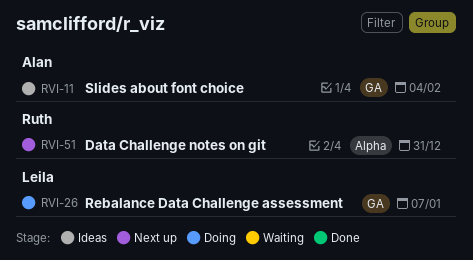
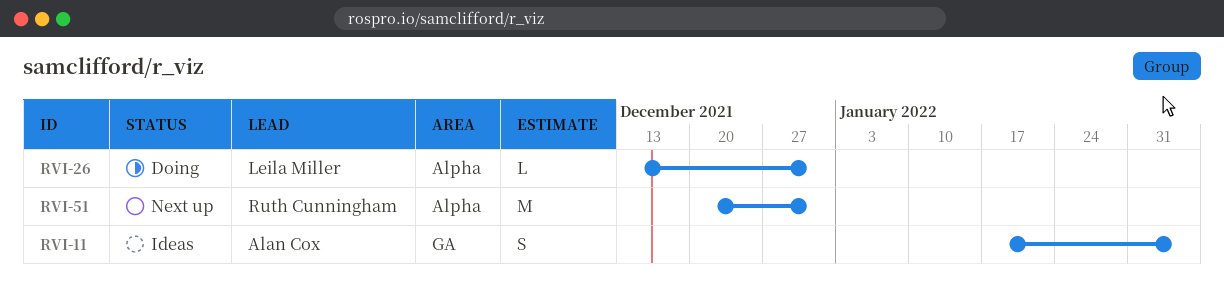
RVI-26, label: GA -> Alpha
RVI-26, due: Jan 7 -> Dec 31

